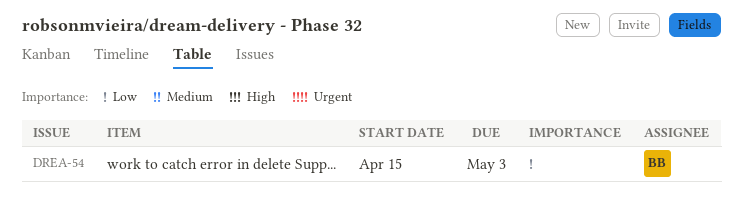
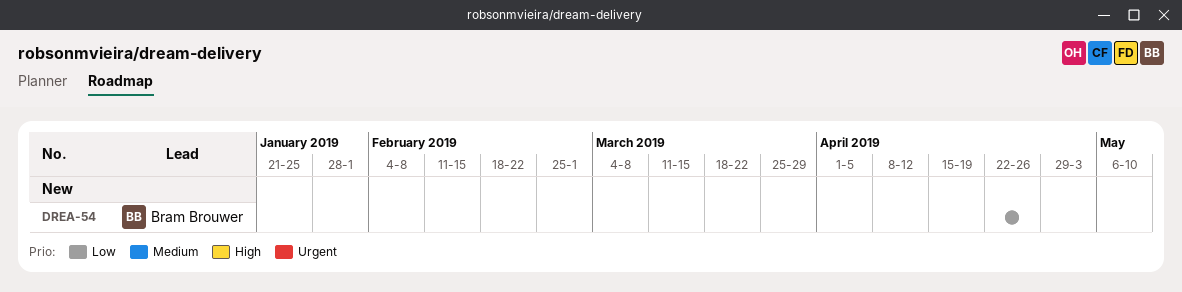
DREA-54, start: Apr 15 -> Apr 22
DREA-54, due: May 3 -> Apr 26

